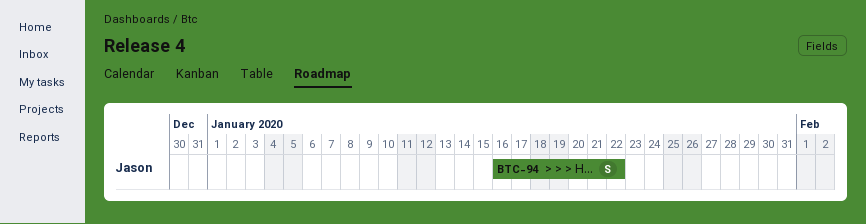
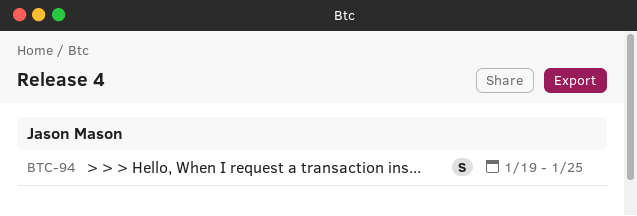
BTC-94, start: Jan 16 -> Jan 19
BTC-94, due: Jan 22 -> Jan 25

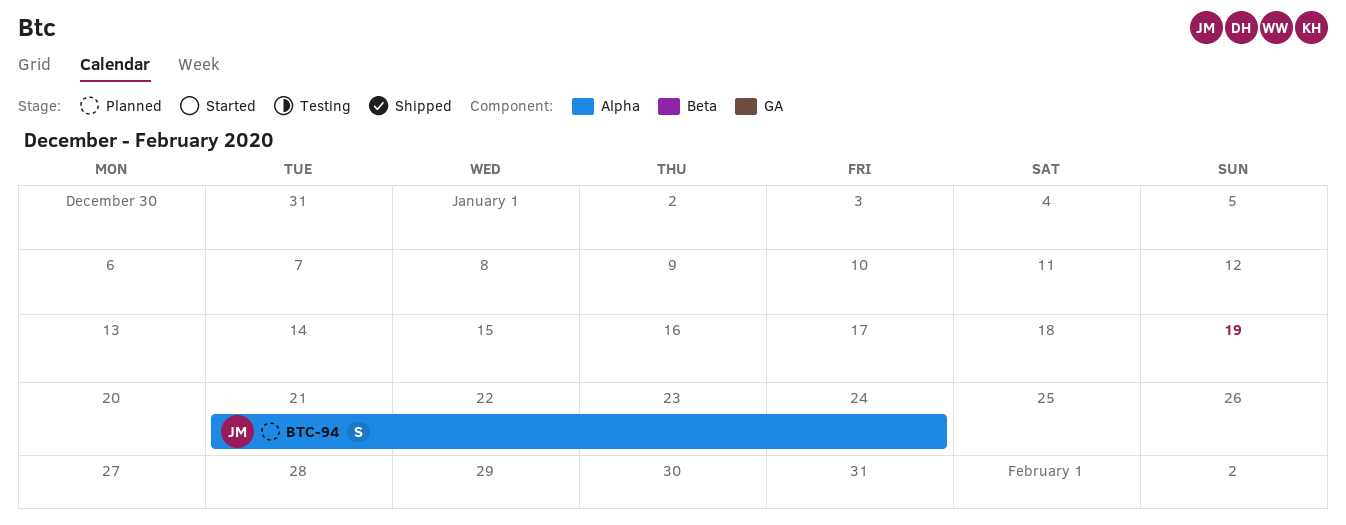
BTC-94, start: Jan 19 -> Jan 21
BTC-94, due: Jan 25 -> Jan 24

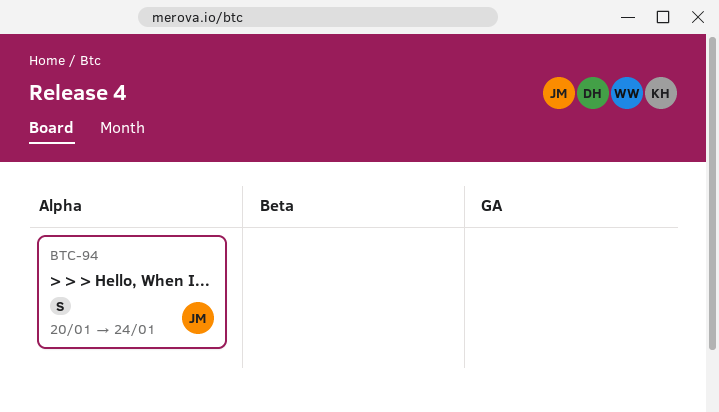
BTC-94, start: Jan 21 -> Jan 20

